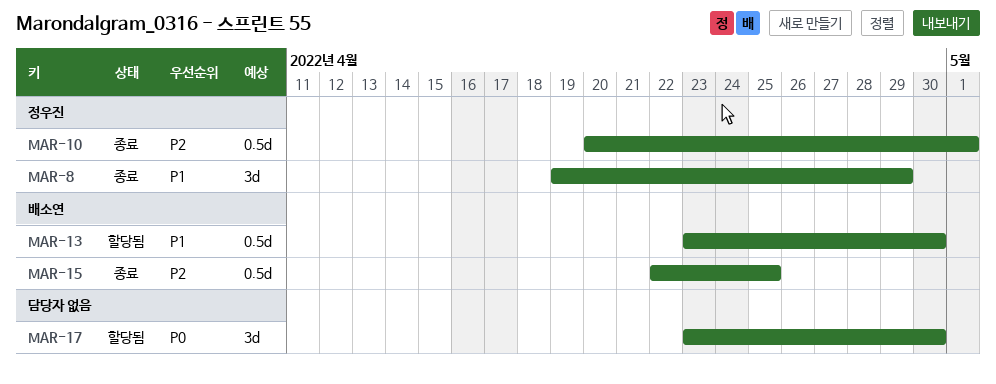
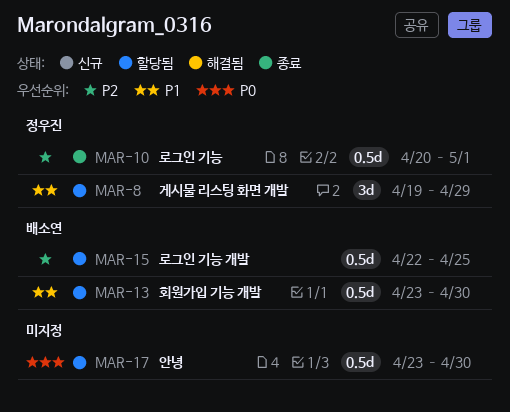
MAR-8, status: 종료 -> 할당됨
MAR-15, status: 종료 -> 할당됨
MAR-17, estimate: 3d -> 0.5d

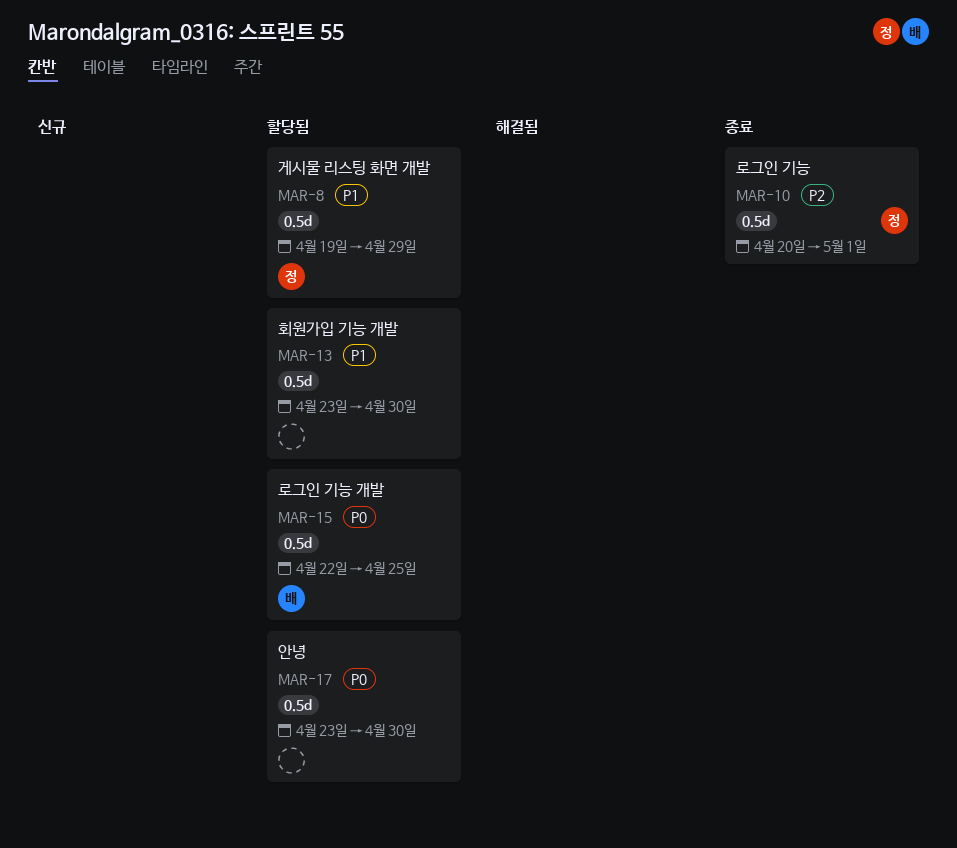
MAR-8, estimate: 3d -> 0.5d
MAR-13, owner: 배소연 -> none
MAR-15, priority: P2 -> P0

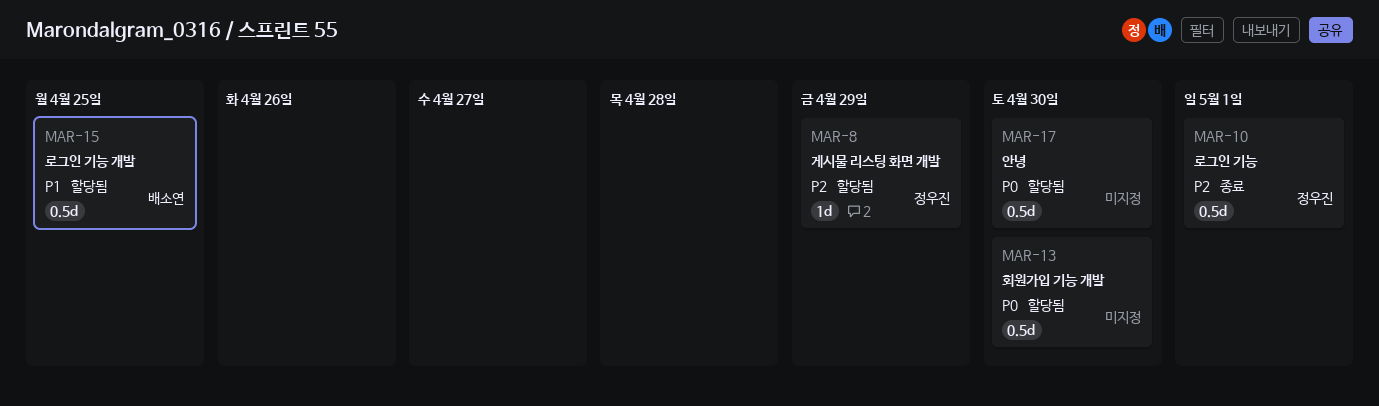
MAR-8, priority: P1 -> P2
MAR-8, estimate: 0.5d -> 1d
MAR-13, priority: P1 -> P0
MAR-15, priority: P0 -> P1

